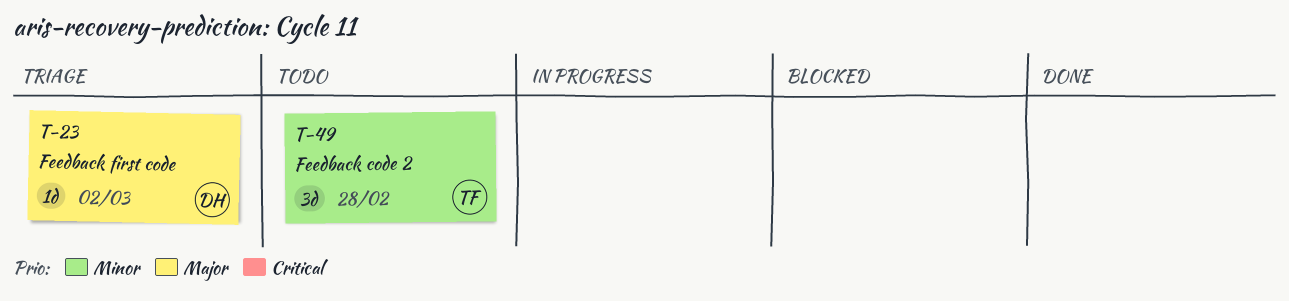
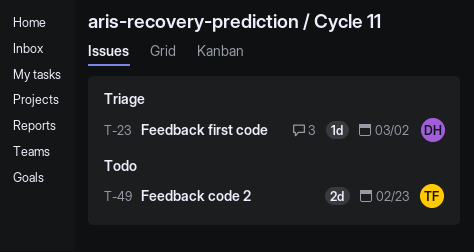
T-49, estimate: 3d -> 2d
T-49, due: Feb 28 -> Feb 23

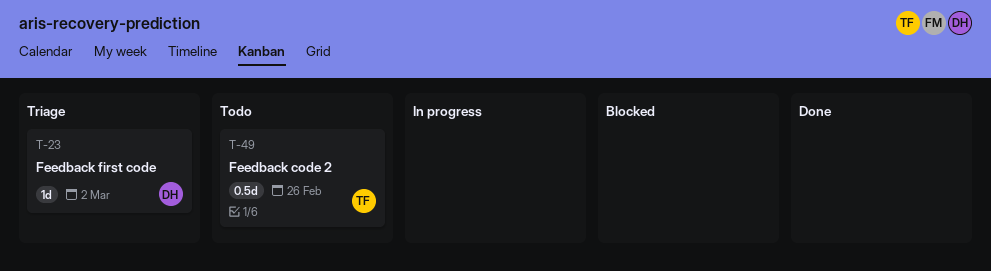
T-49, estimate: 2d -> 0.5d
T-49, due: Feb 23 -> Feb 26

